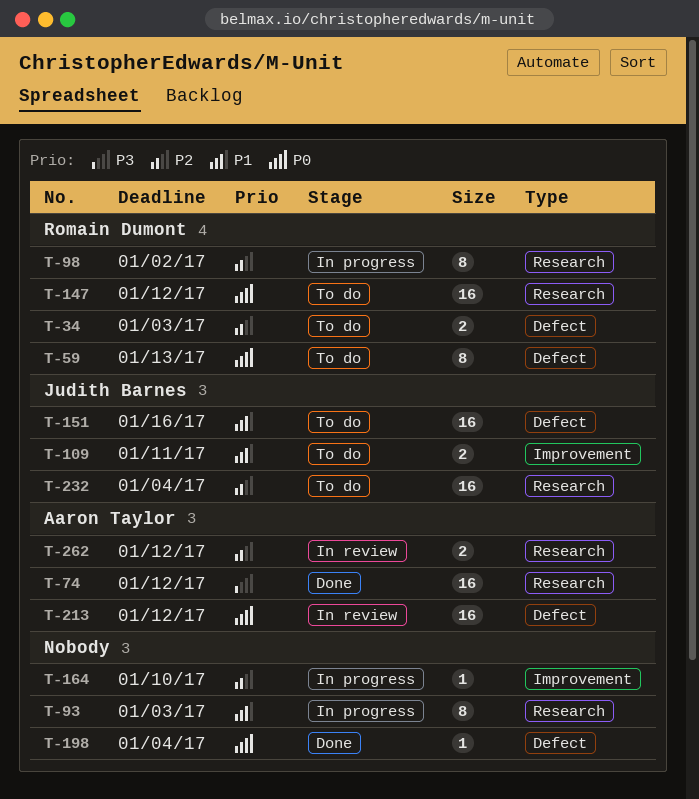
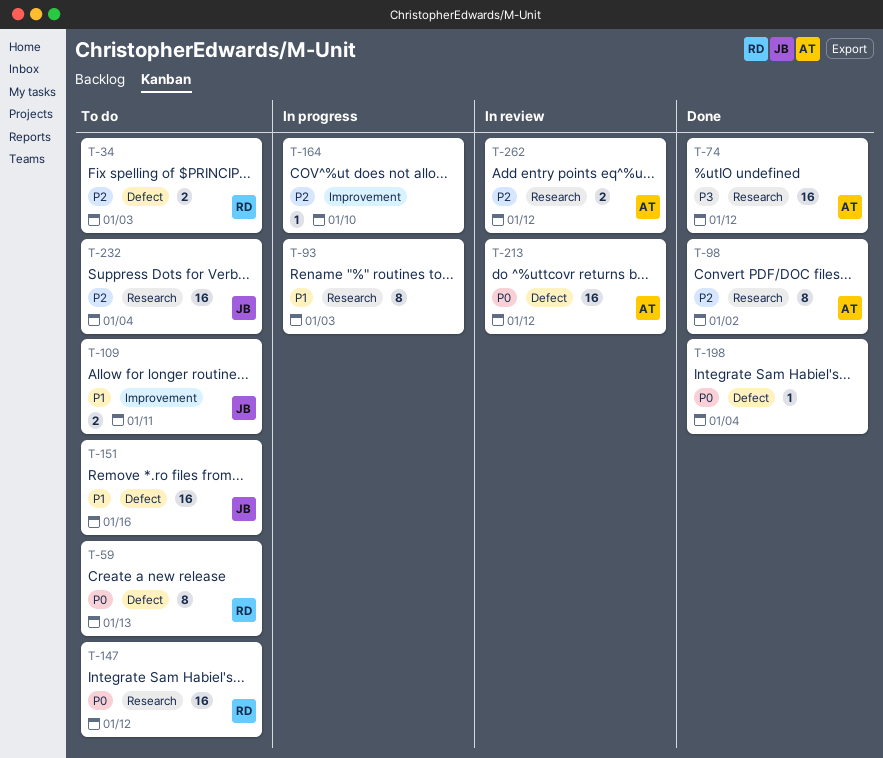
T-98, status: In progress -> Done
T-98, owner: Romain Dumont -> Aaron Taylor

